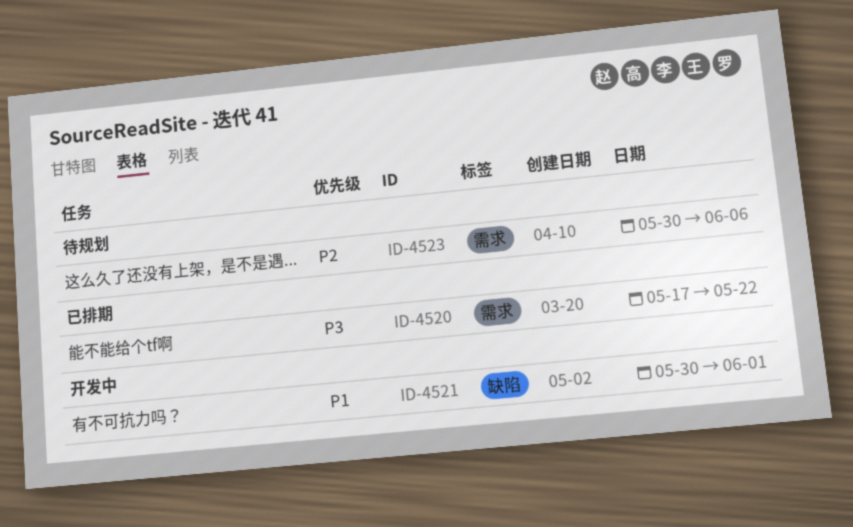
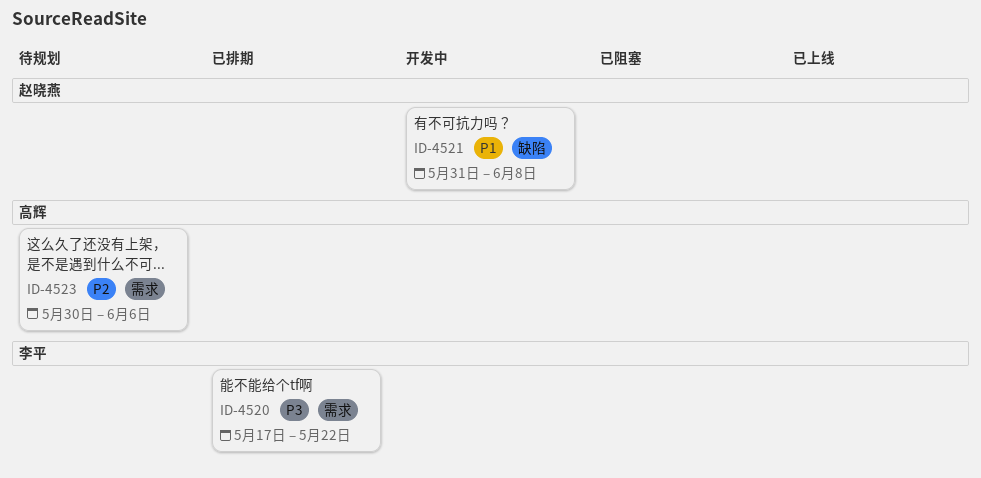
ID-4521, start: May 30 -> May 31
ID-4521, due: Jun 1 -> Jun 8

